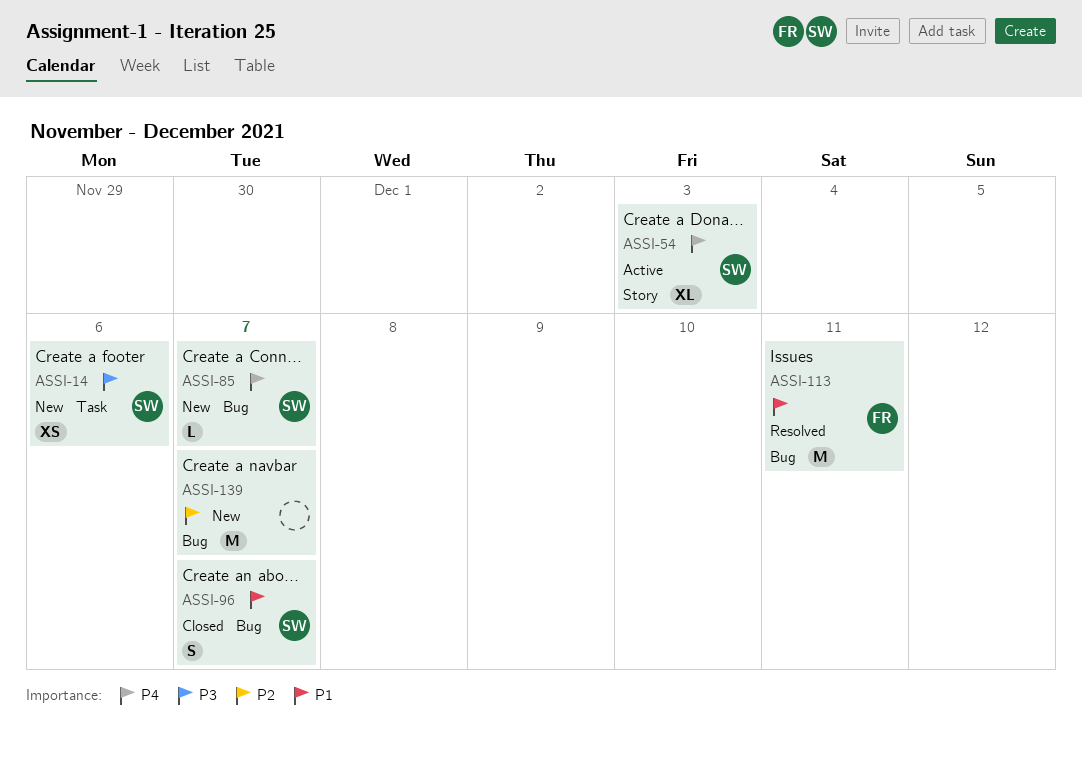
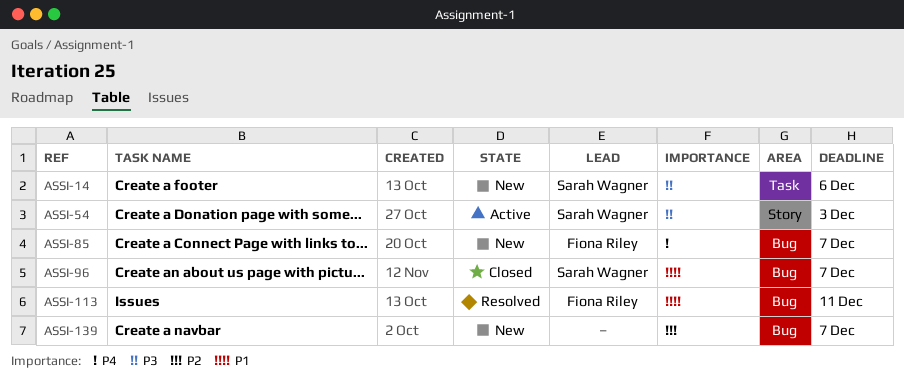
ASSI-54, priority: P4 -> P3
ASSI-85, owner: Sarah Wagner -> Fiona Riley

